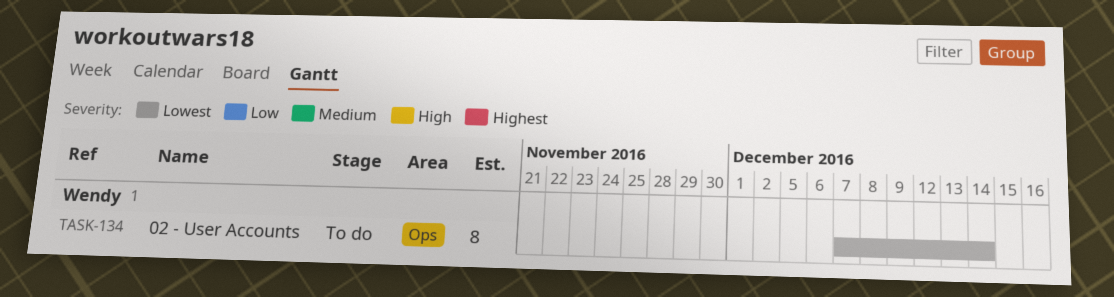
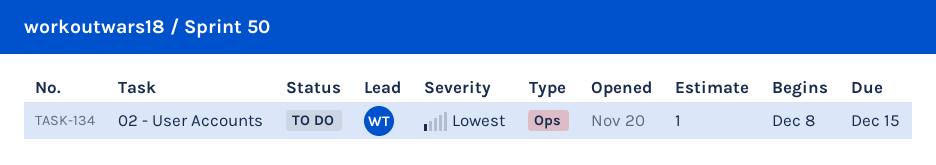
TASK-134, estimate: 8 -> 1
TASK-134, start: Dec 7 -> Dec 8
TASK-134, due: Dec 14 -> Dec 15

